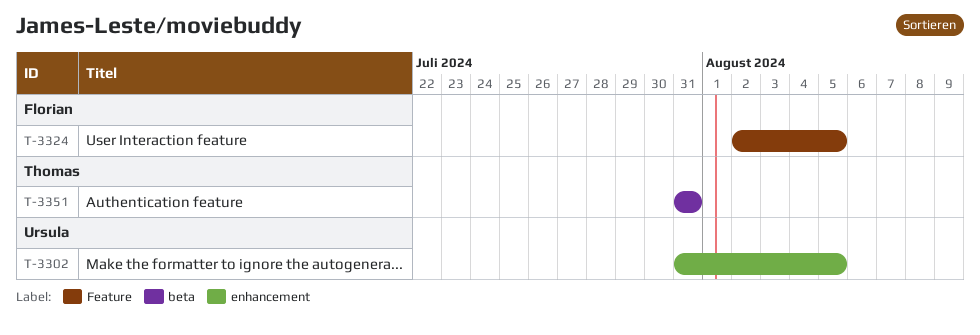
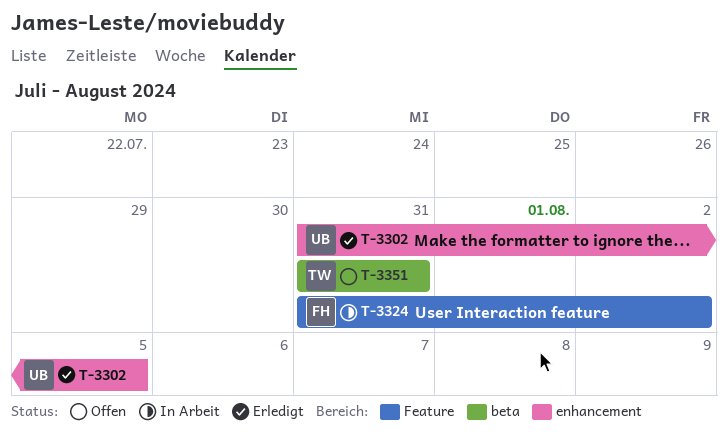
T-3324, start: Aug 2 -> Jul 31
T-3324, due: Aug 5 -> Aug 2

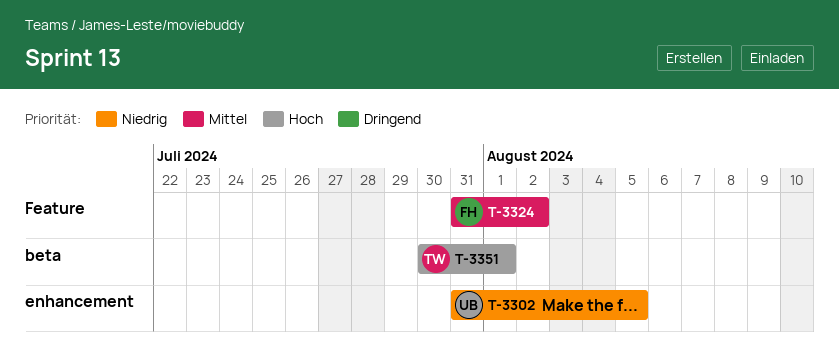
T-3351, start: Jul 31 -> Jul 30
T-3351, due: Jul 31 -> Aug 1

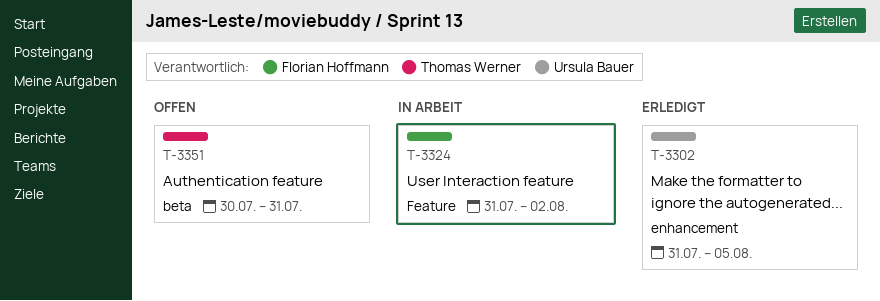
T-3351, due: Aug 1 -> Jul 31

